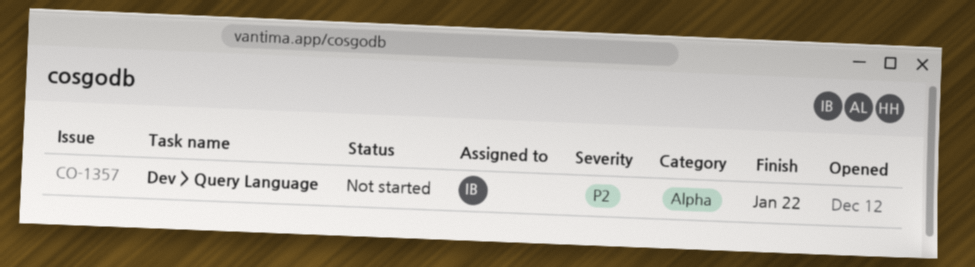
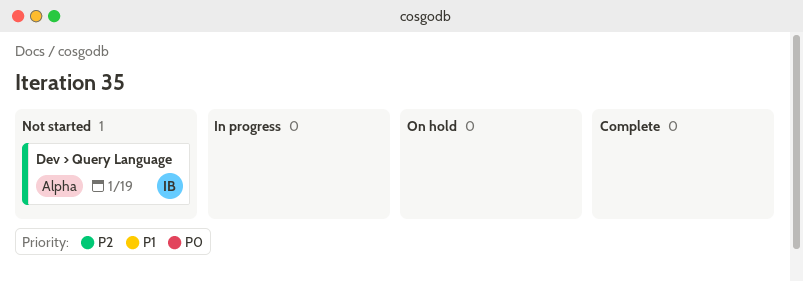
Dev > Query Language, due: Jan 22 -> Jan 19

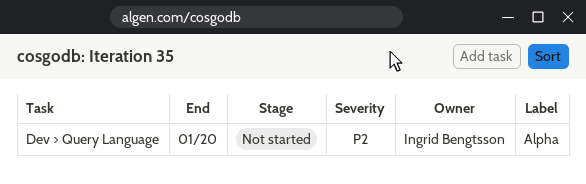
Dev > Query Language, due: Jan 19 -> Jan 20

